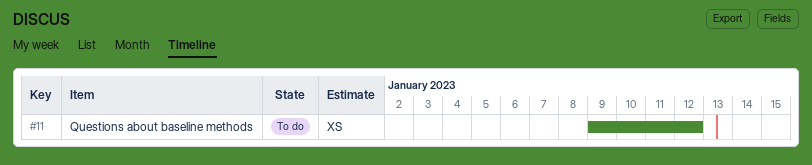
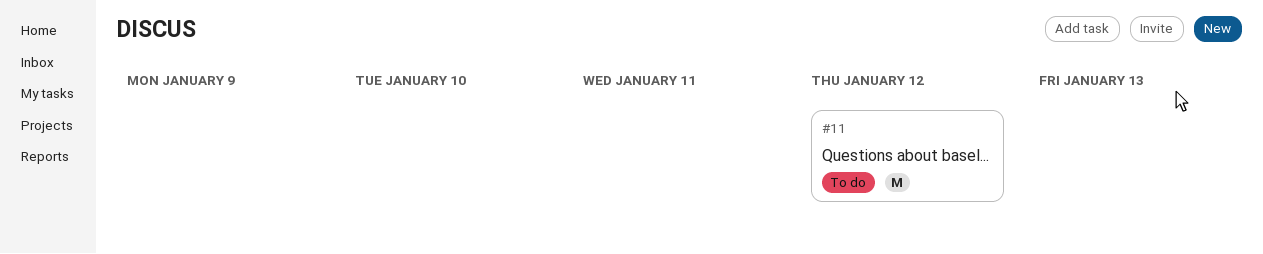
#11, estimate: XS -> M

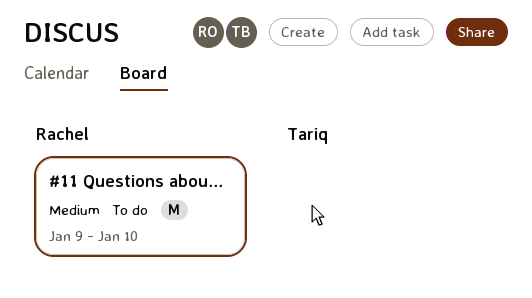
#11, due: Jan 12 -> Jan 10

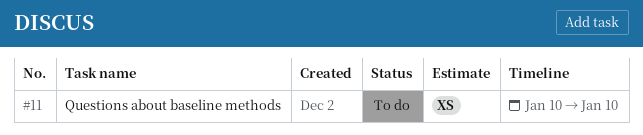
#11, estimate: M -> XS
#11, start: Jan 9 -> Jan 10

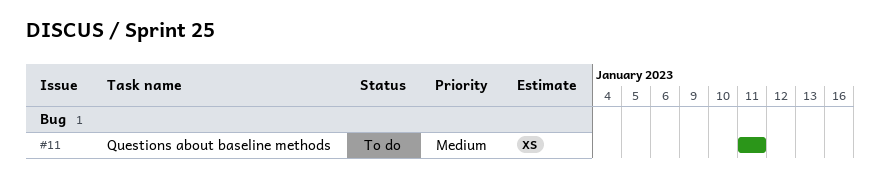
#11, start: Jan 10 -> Jan 11
#11, due: Jan 10 -> Jan 11

